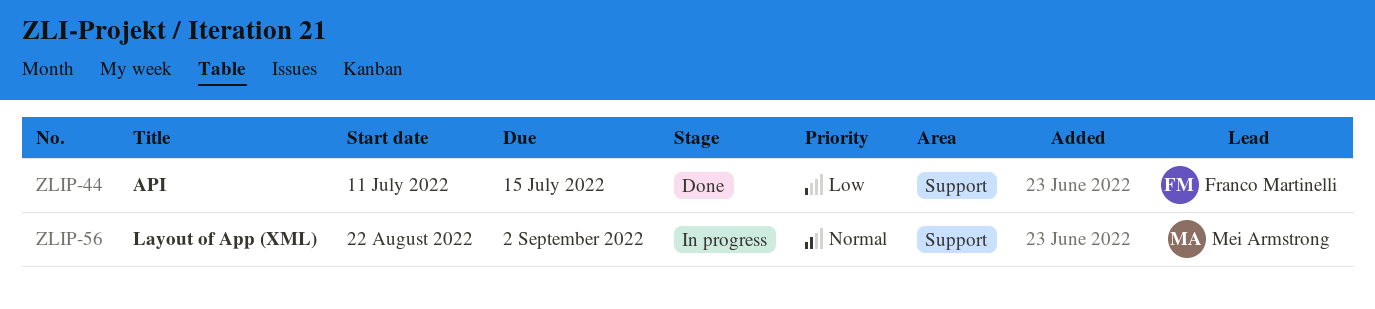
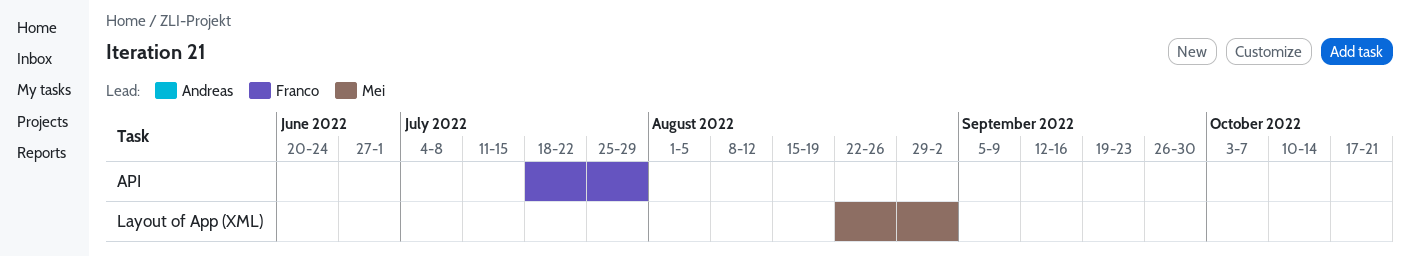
API, start: Jul 11 -> Jul 18
API, due: Jul 15 -> Jul 29

